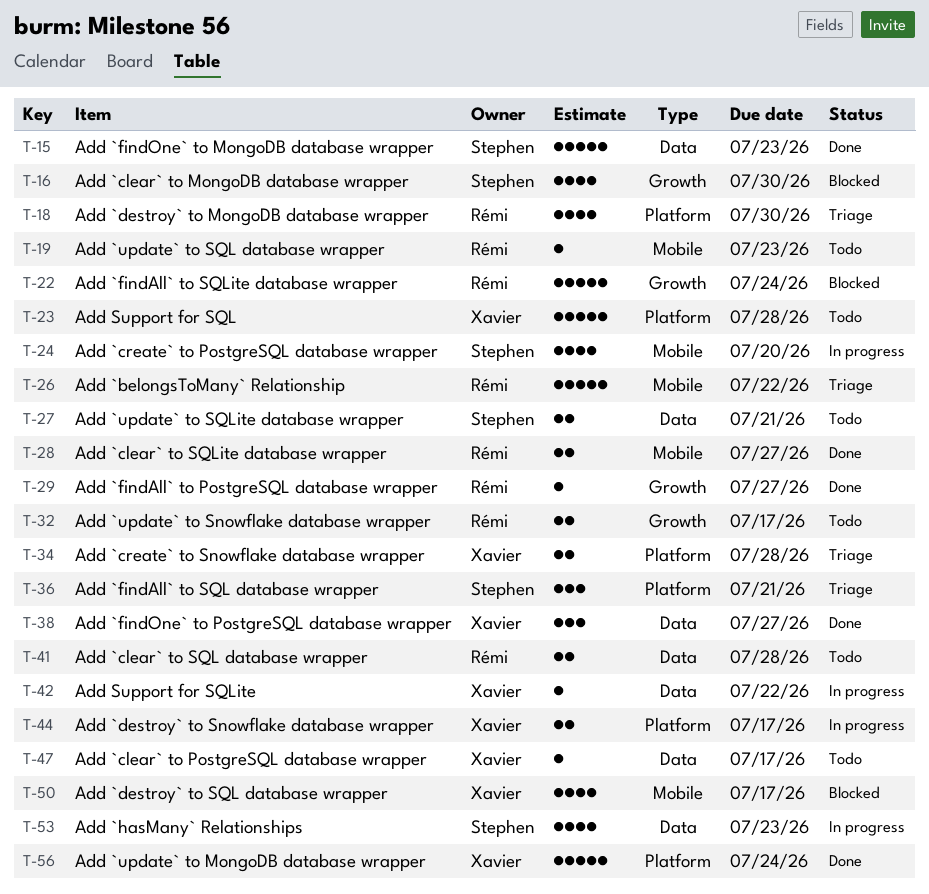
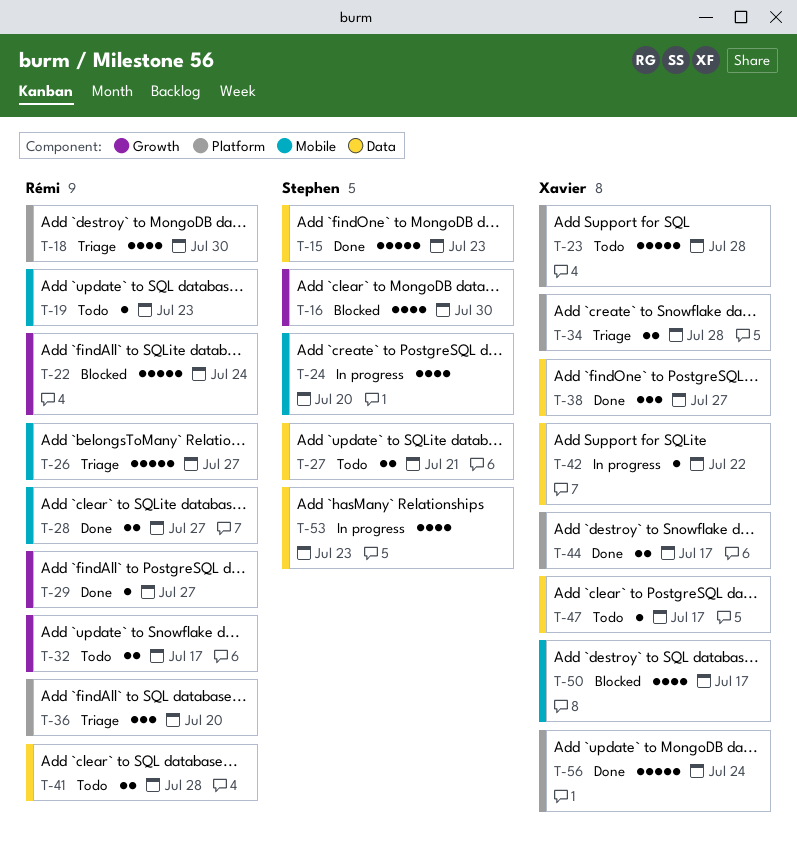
T-26, due: Jul 22 -> Jul 27
T-36, owner: Stephen -> Rémi
T-36, due: Jul 21 -> Jul 20
T-44, status: In progress -> Done

